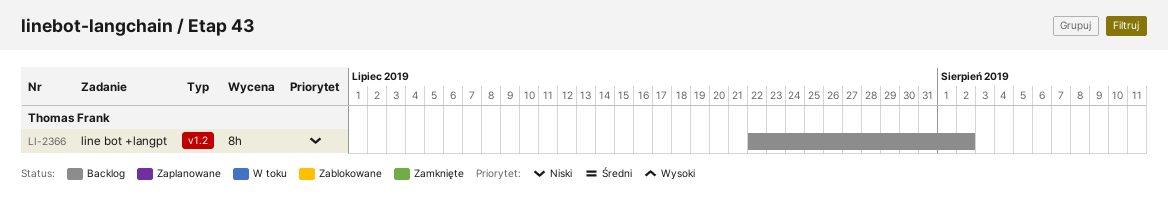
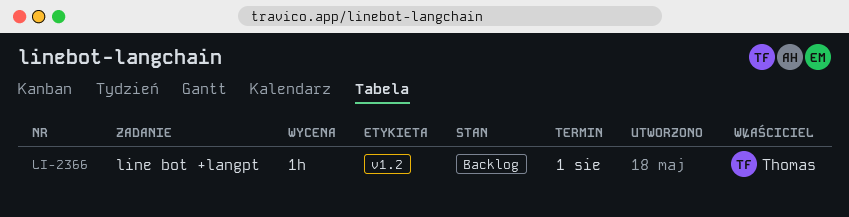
LI-2366, estimate: 8h -> 1h
LI-2366, due: Aug 2 -> Aug 1

